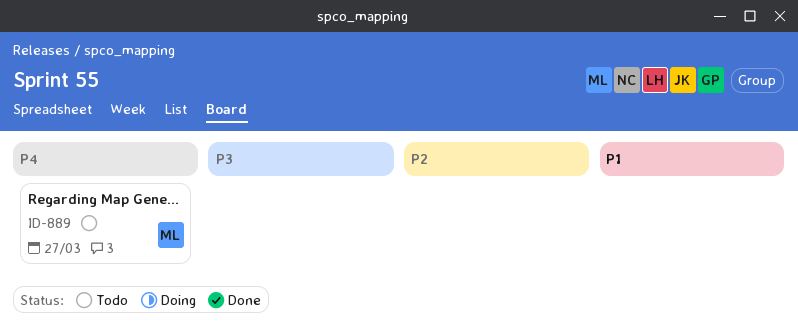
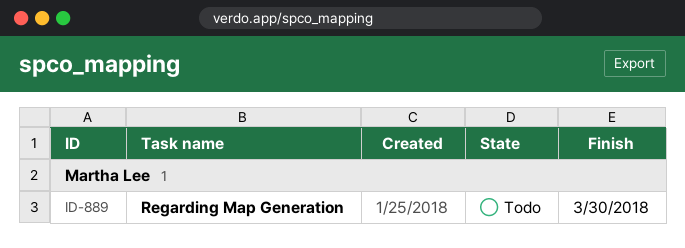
ID-889, due: Mar 27 -> Mar 30

